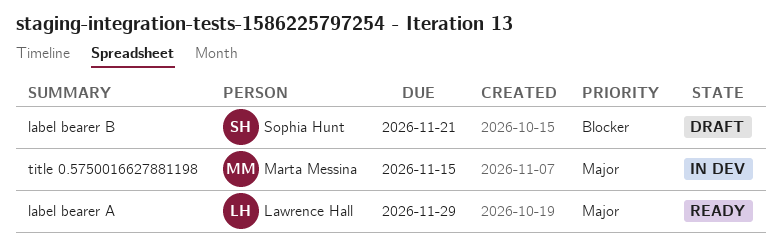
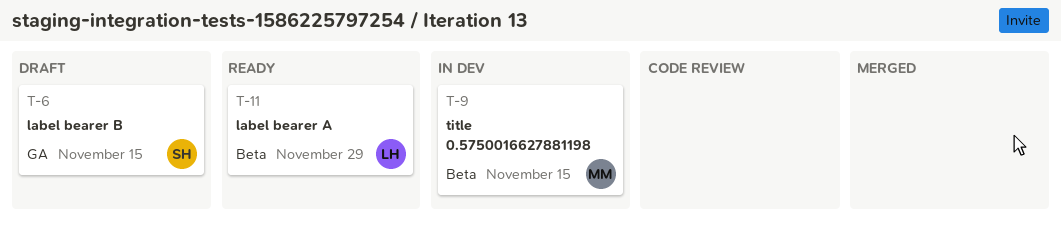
label bearer B, due: Nov 21 -> Nov 15

